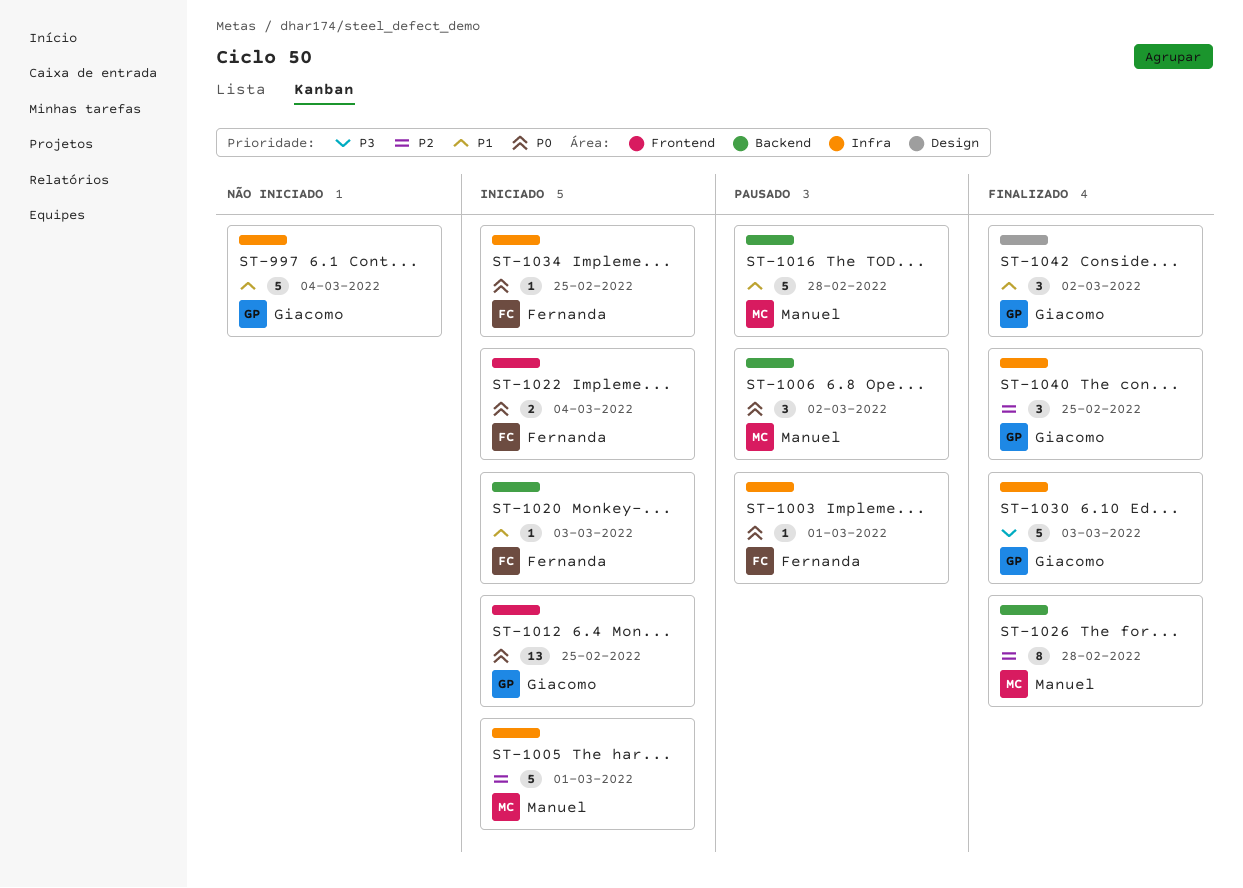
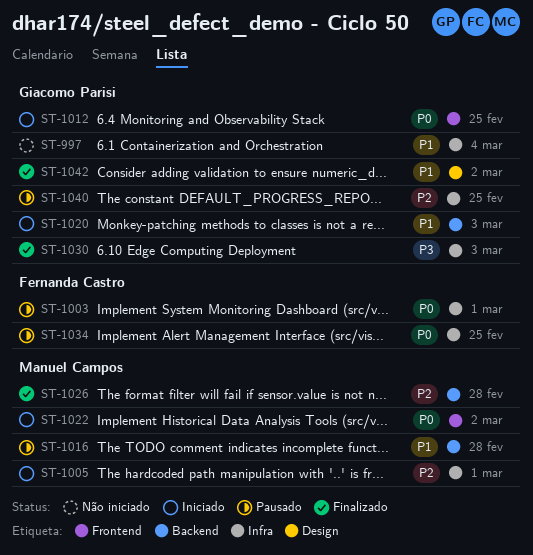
ST-1006: present -> none
ST-1020, owner: Fernanda Castro -> Giacomo Parisi
ST-1022, owner: Fernanda Castro -> Manuel Campos
ST-1022, due: Mar 4 -> Mar 2
ST-1034, status: Iniciado -> Pausado
ST-1040, status: Finalizado -> Pausado

